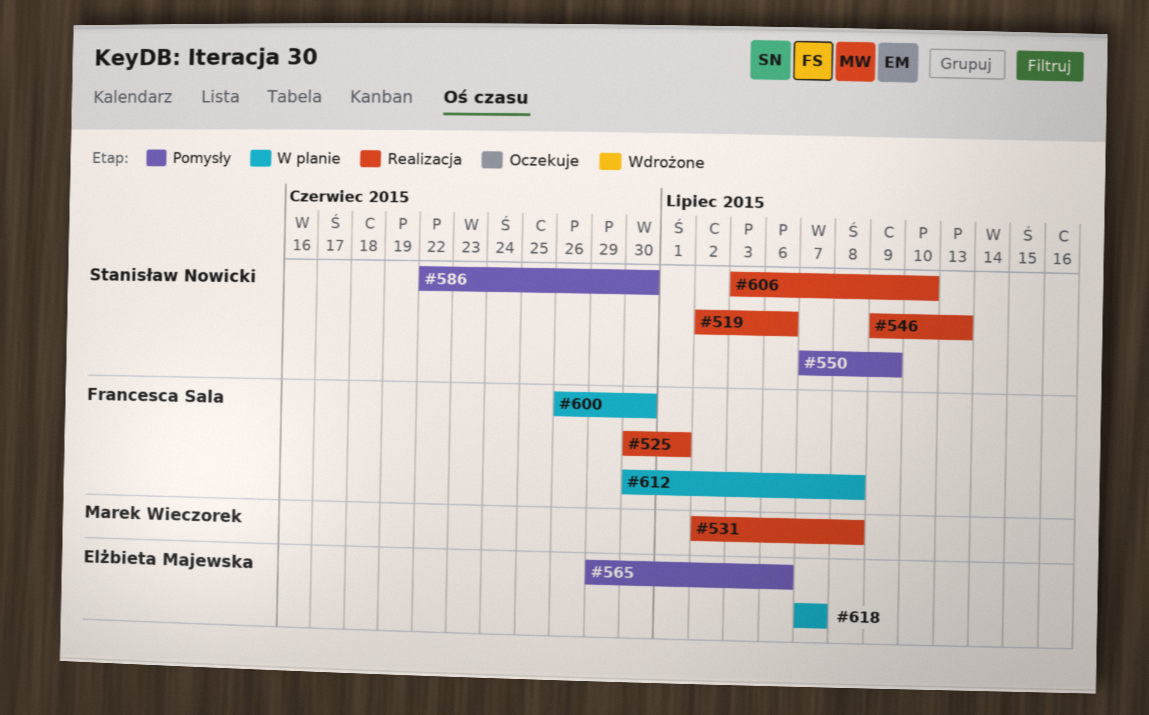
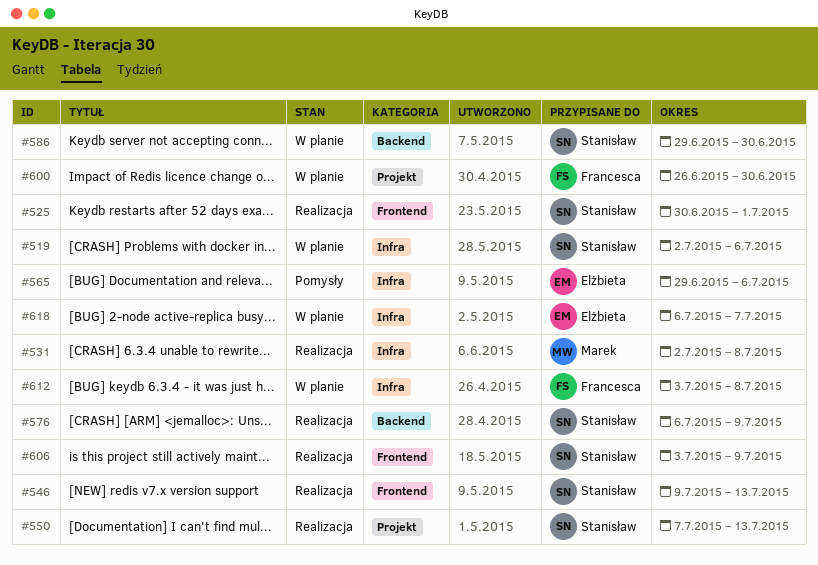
#519, status: Realizacja -> W planie
#525, owner: Francesca Sala -> Stanisław Nowicki
#550, status: Pomysły -> Realizacja
#550, due: Jul 9 -> Jul 13
#576: none -> present
#586, status: Pomysły -> W planie
#586, start: Jun 22 -> Jun 29
#606, due: Jul 10 -> Jul 9
#612, start: Jun 30 -> Jul 3
#618, start: Jul 7 -> Jul 6

